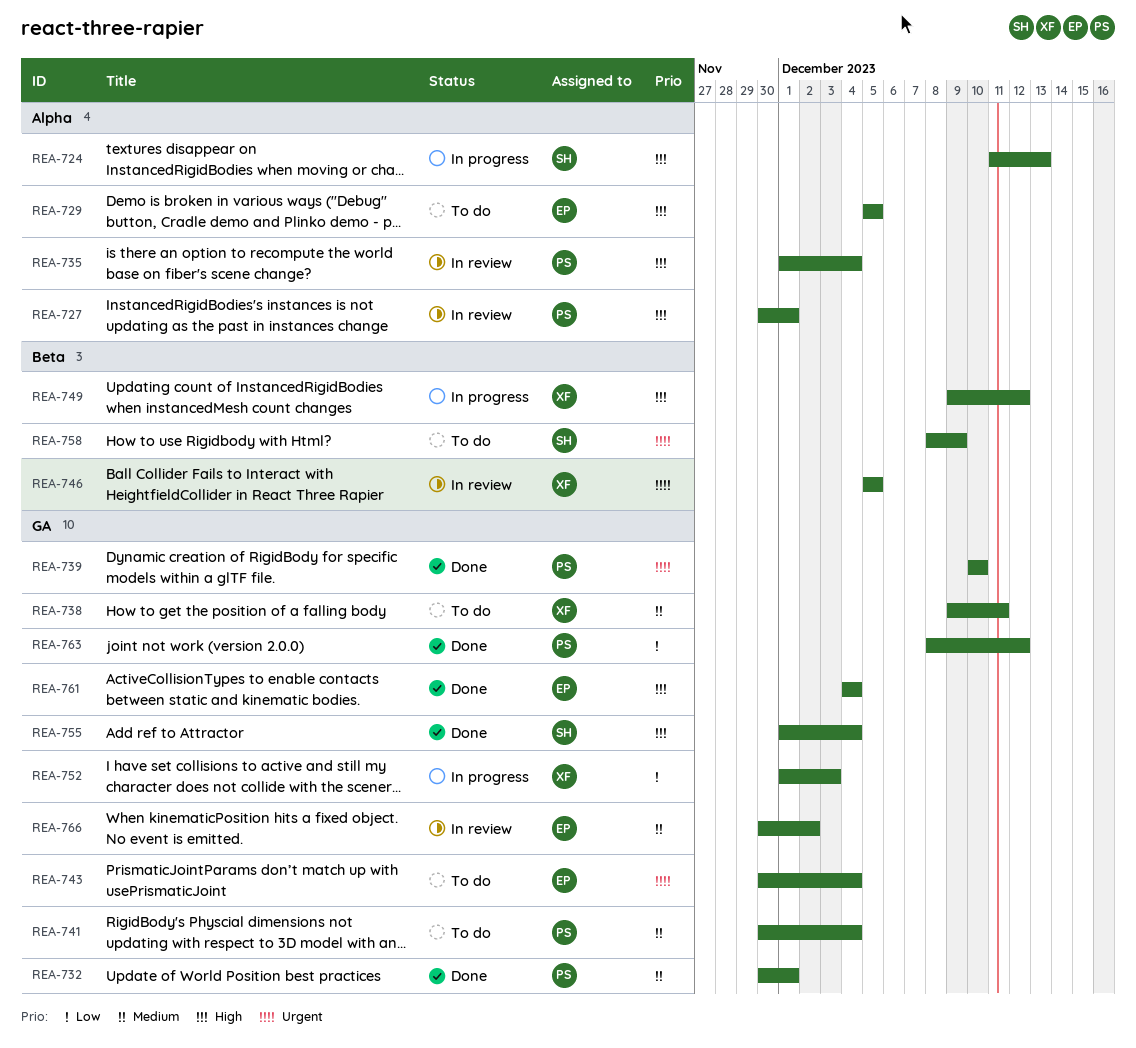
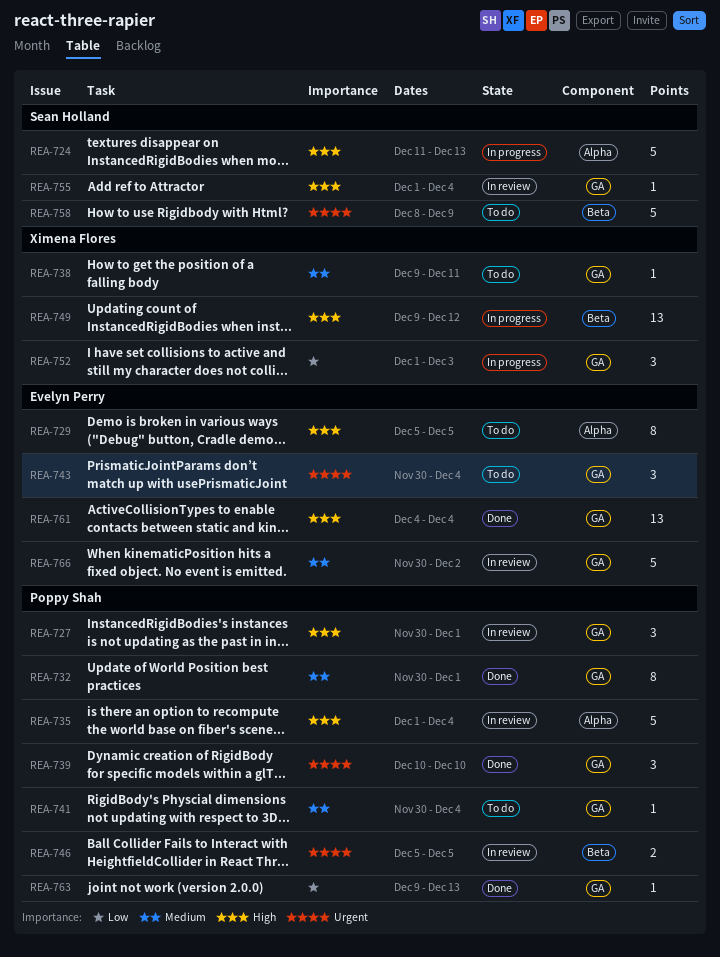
REA-727, label: Alpha -> GA
REA-746, owner: Ximena Flores -> Poppy Shah
REA-755, status: Done -> In review
REA-763, start: Dec 8 -> Dec 9
REA-763, due: Dec 12 -> Dec 13

